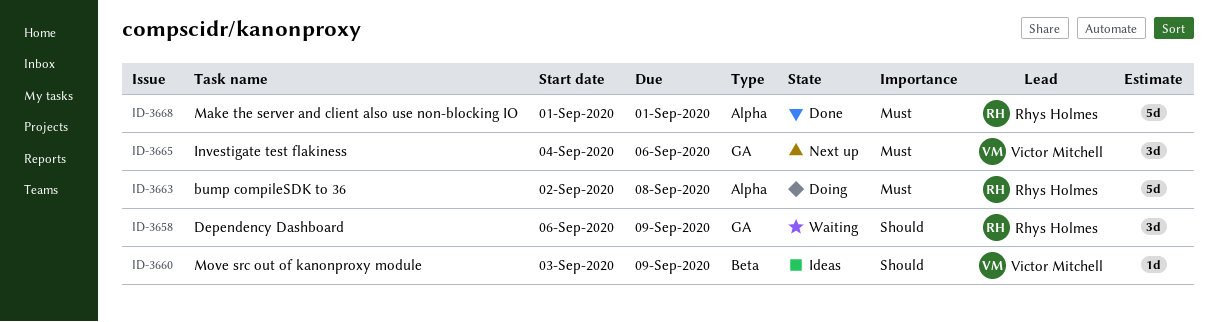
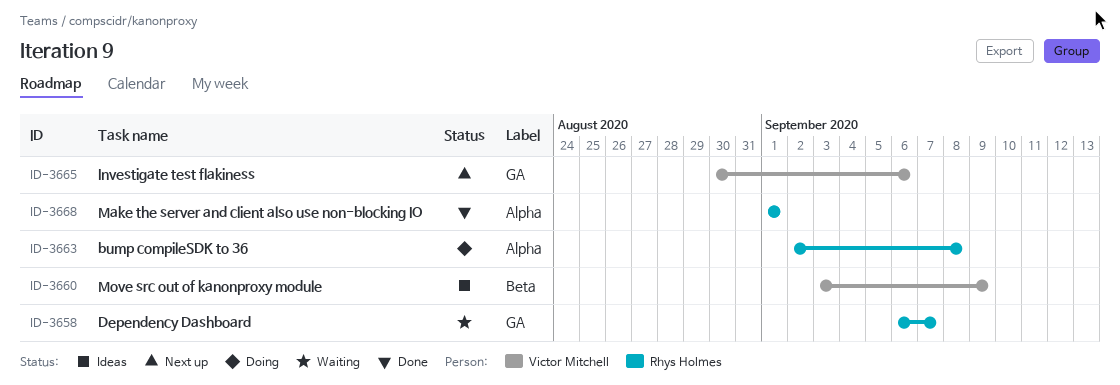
ID-3658, due: Sep 9 -> Sep 7
ID-3665, start: Sep 4 -> Aug 30

